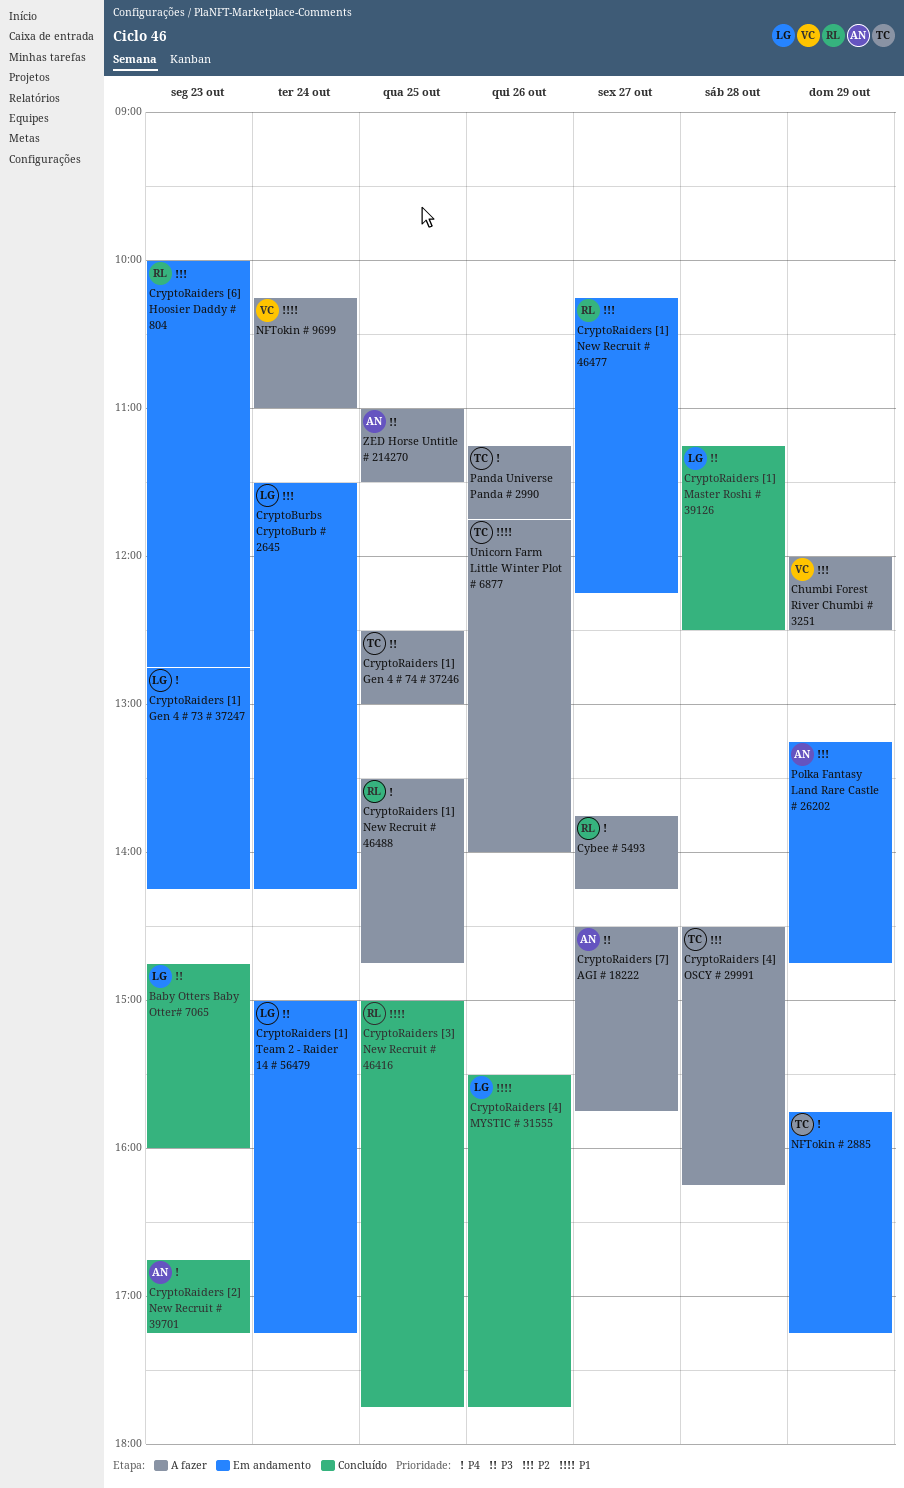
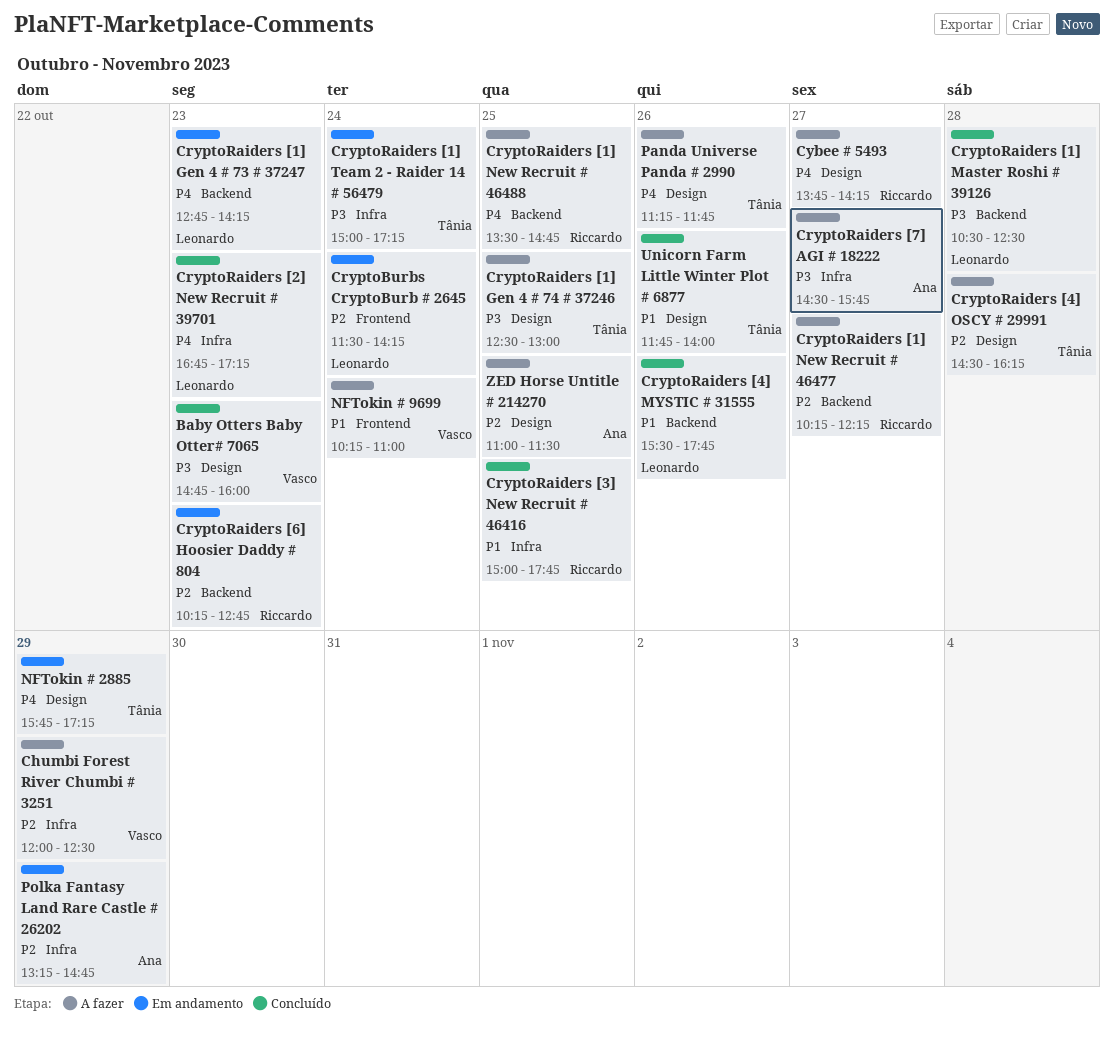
Baby Otters Baby Otter# 7065, owner: Leonardo -> Vasco
CryptoRaiders [1] Master Roshi # 39126, begins: 11:15 -> 10:30
CryptoRaiders [1] New Recruit # 46477, status: Em andamento -> A fazer
CryptoRaiders [1] Team 2 - Raider 14 # 56479, owner: Leonardo -> Tânia
CryptoRaiders [2] New Recruit # 39701, owner: Ana -> Leonardo
CryptoRaiders [6] Hoosier Daddy # 804, begins: 10:00 -> 10:15
Unicorn Farm Little Winter Plot # 6877, status: A fazer -> Concluído
ZED Horse Untitle # 214270, priority: P3 -> P2

